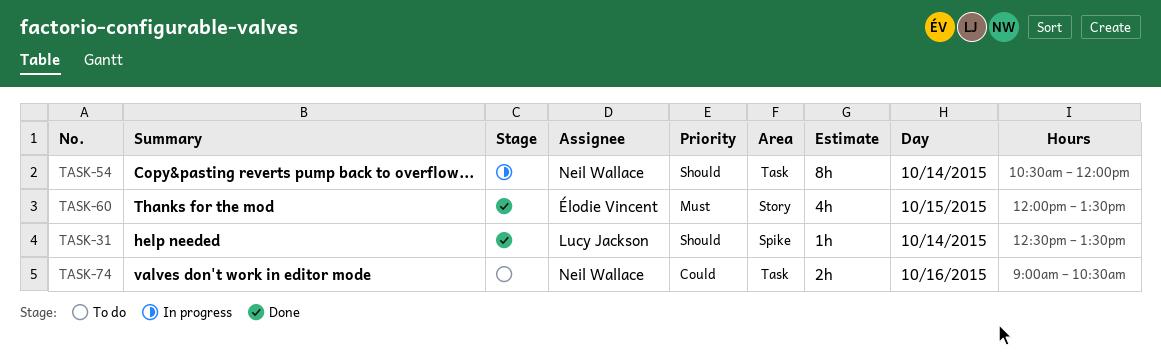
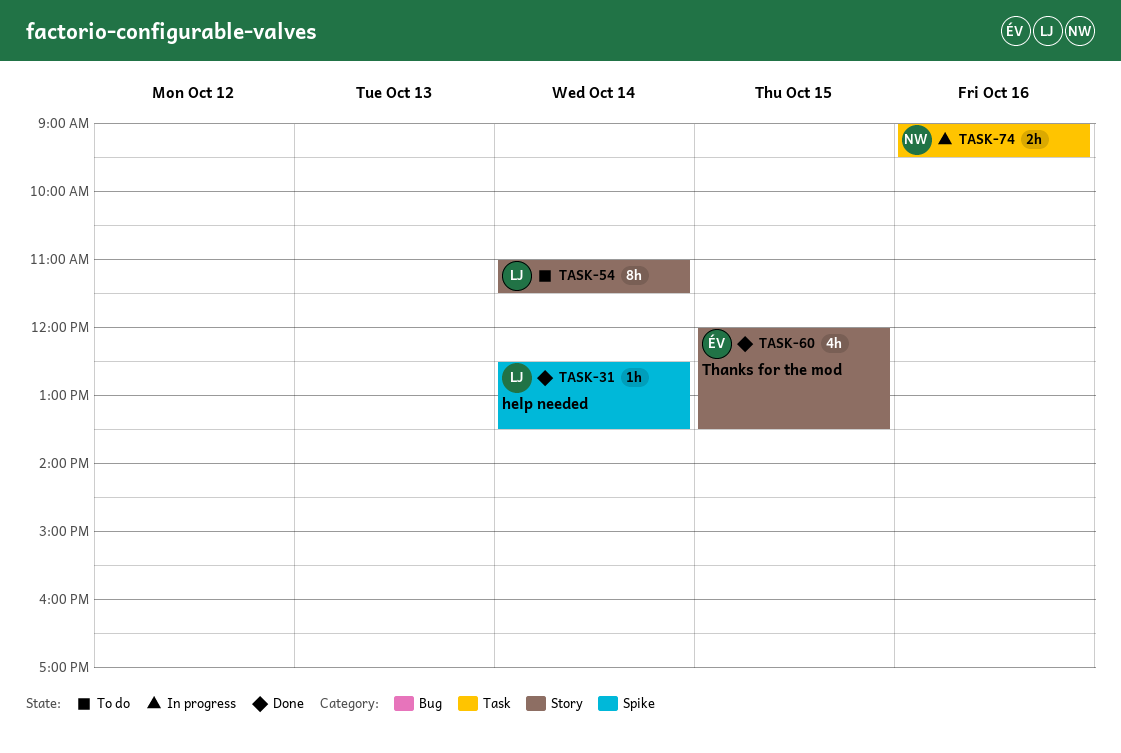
TASK-54, status: In progress -> To do
TASK-54, owner: Neil Wallace -> Lucy Jackson
TASK-54, label: Task -> Story
TASK-54, begins: 10:30 -> 11:00
TASK-54, ends: 12:00 -> 11:30
TASK-74, status: To do -> In progress
TASK-74, ends: 10:30 -> 09:30

